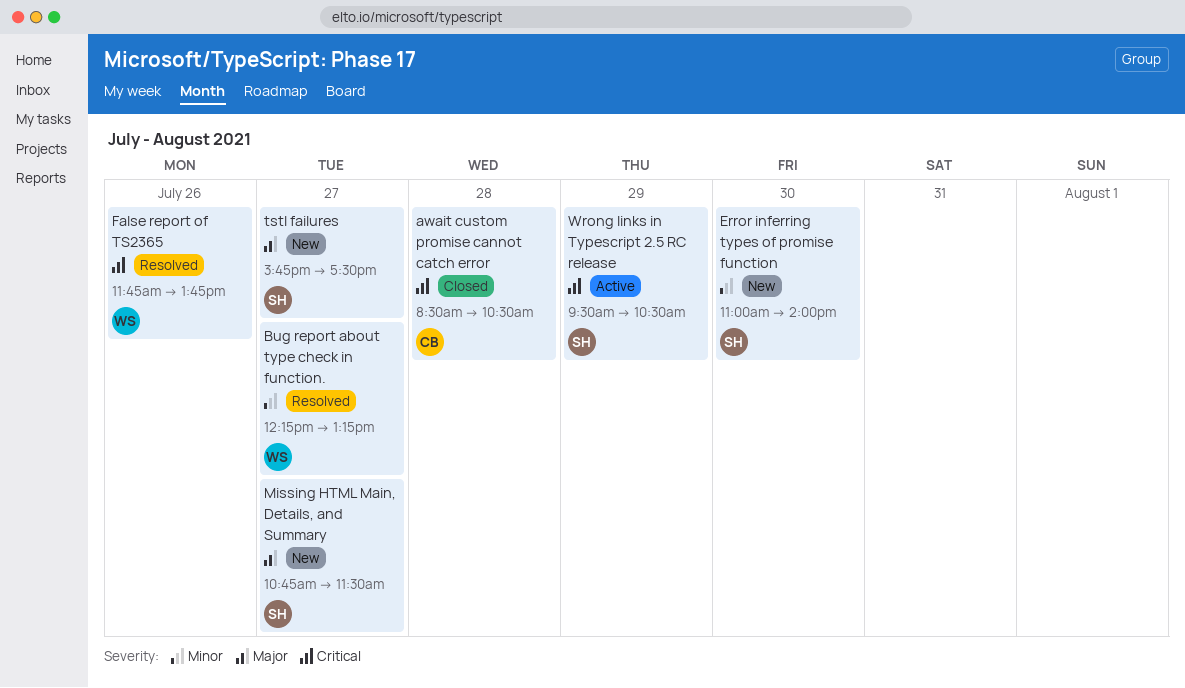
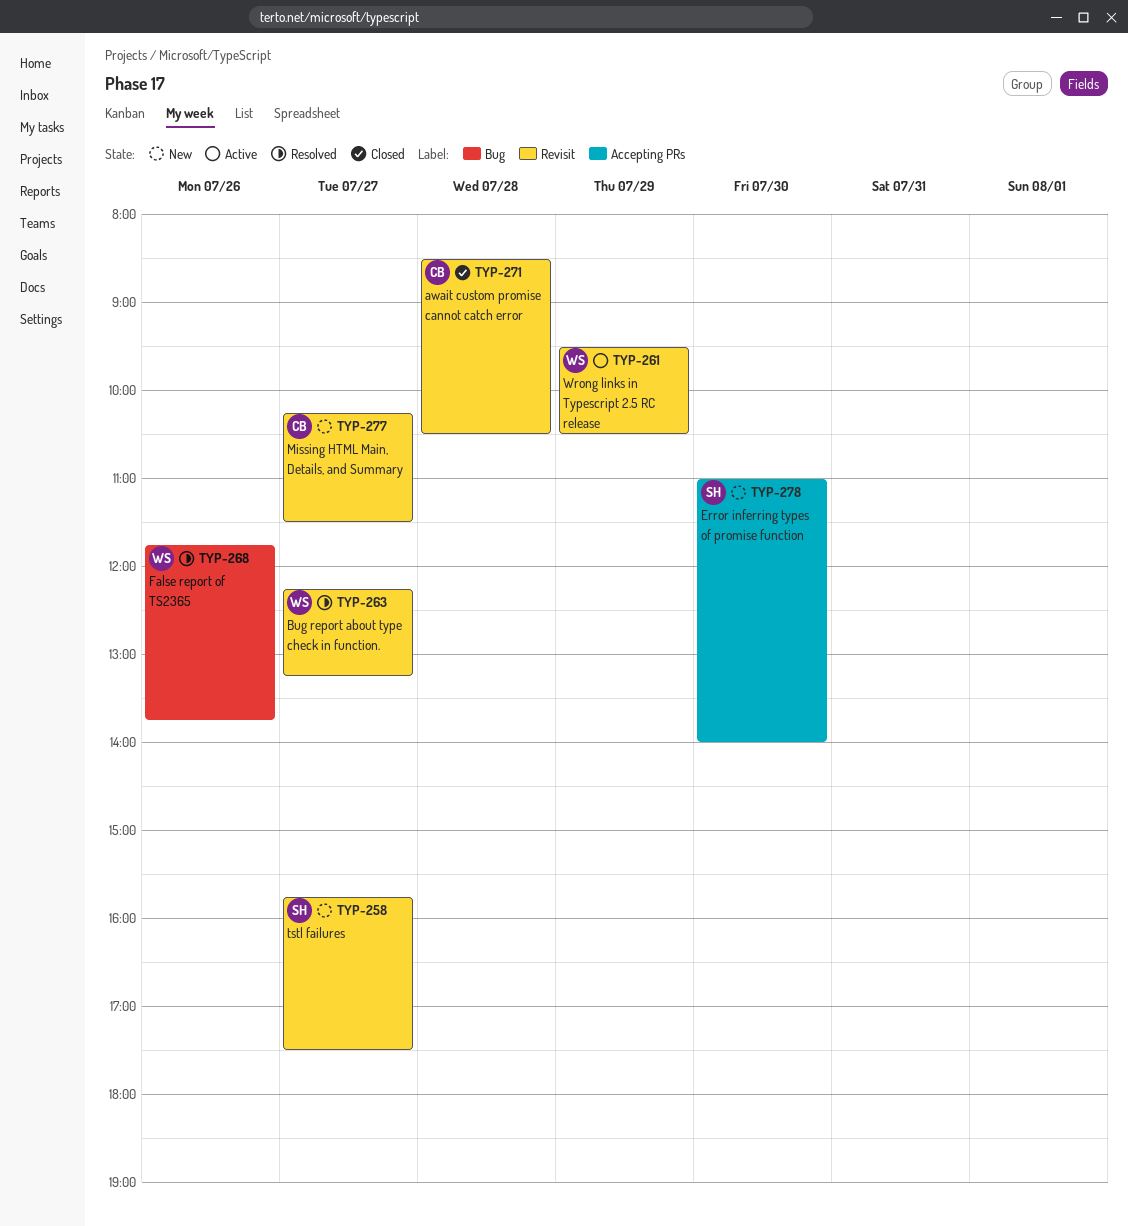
Missing HTML Main, Details, and Summary, owner: SH -> CB
Missing HTML Main, Details, and Summary, begins: 10:45 -> 10:15
Wrong links in Typescript 2.5 RC release, owner: SH -> WS

